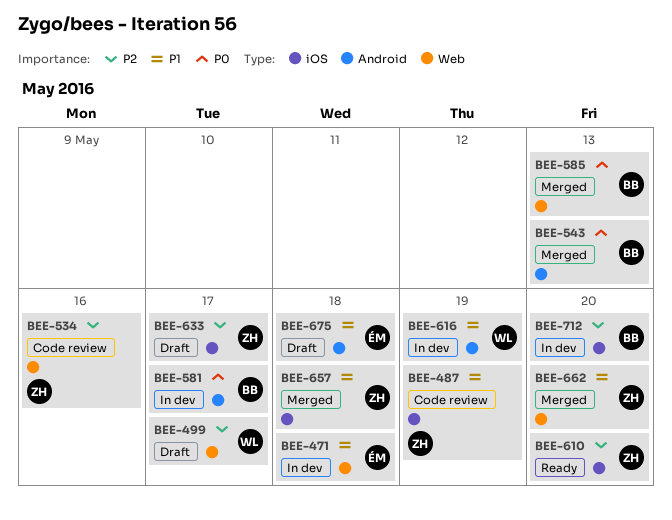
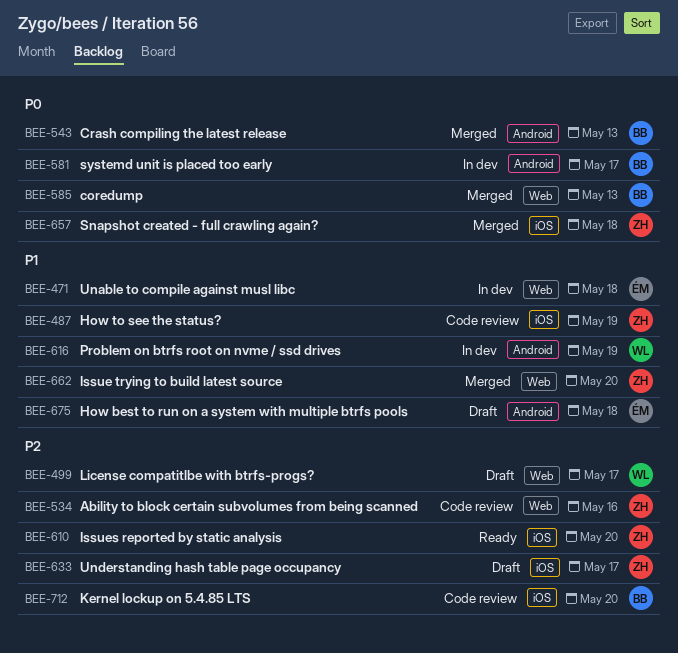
BEE-657, priority: P1 -> P0
BEE-712, status: In dev -> Code review

